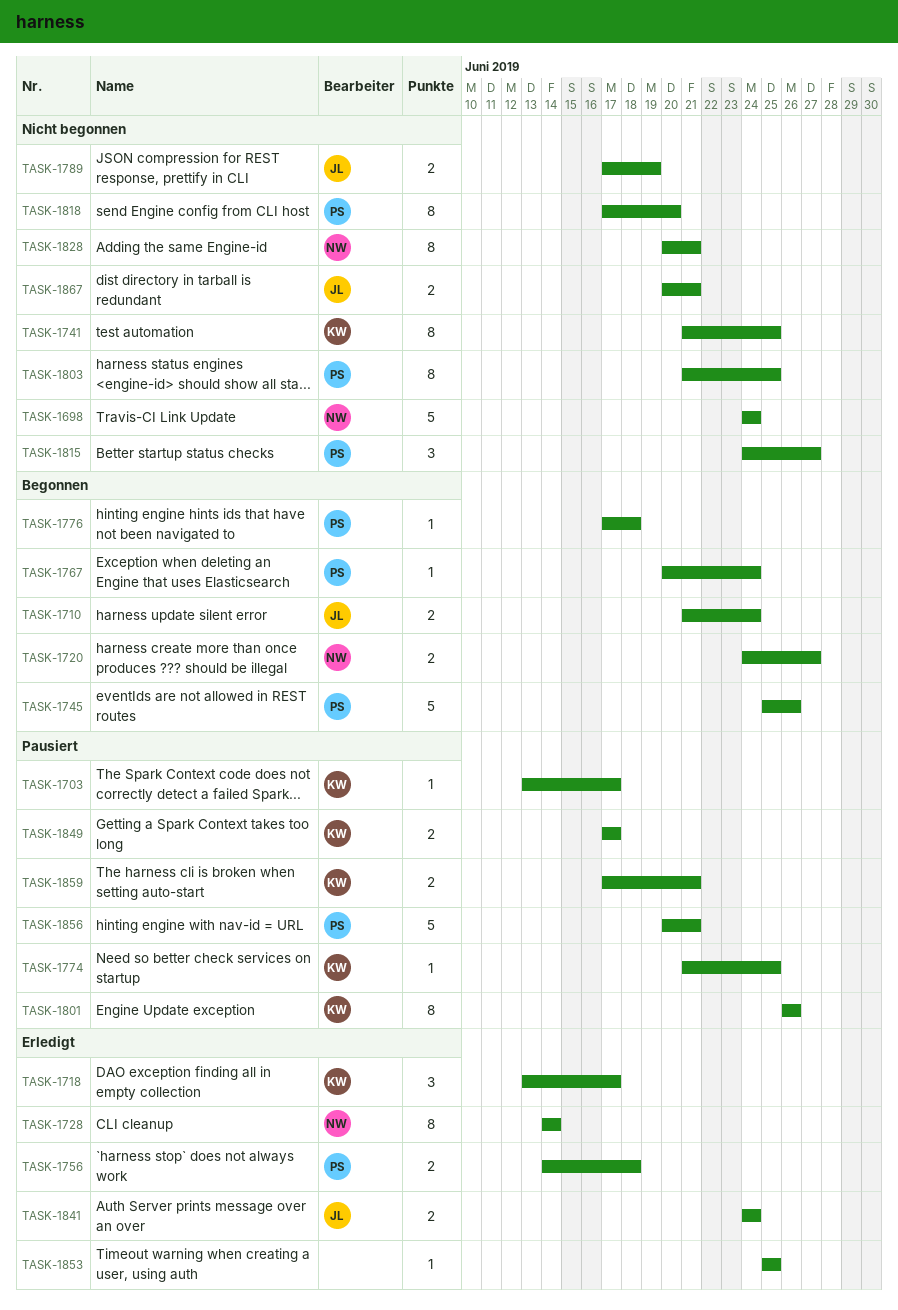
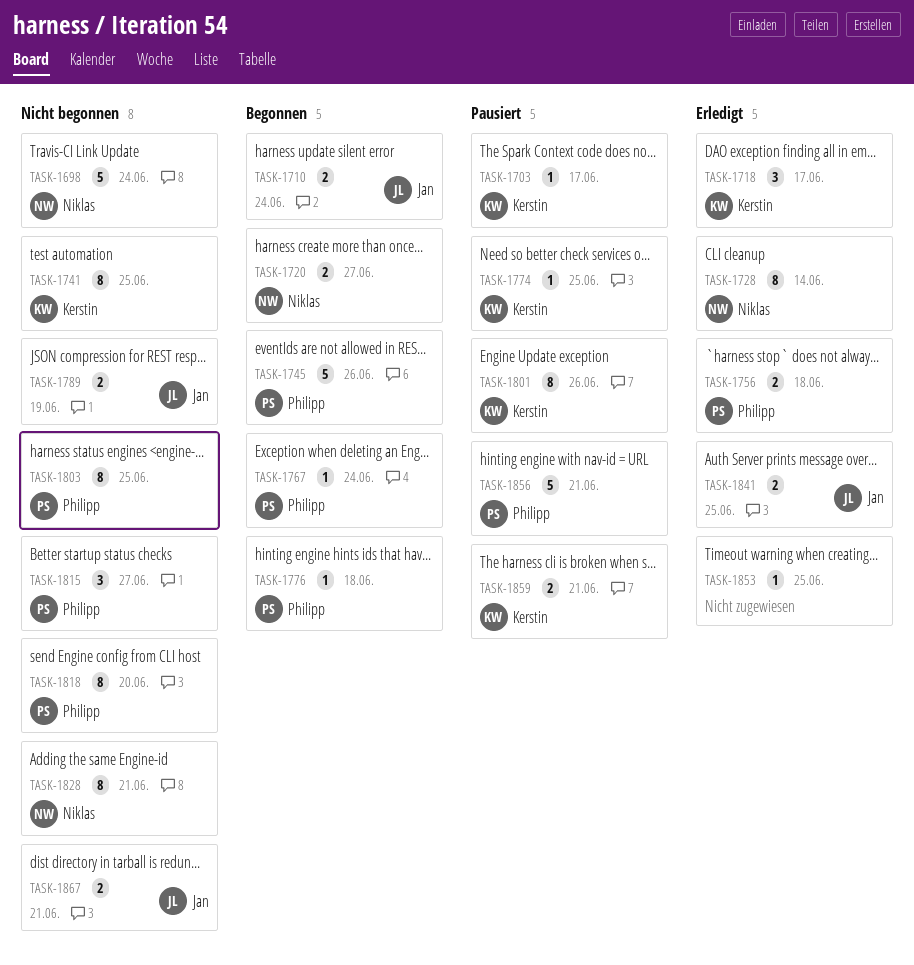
TASK-1841, due: Jun 24 -> Jun 25
TASK-1849: present -> none

